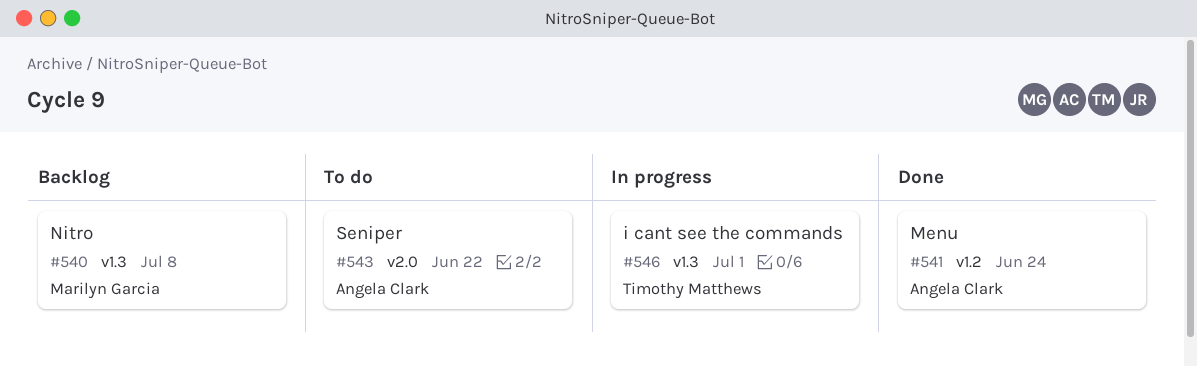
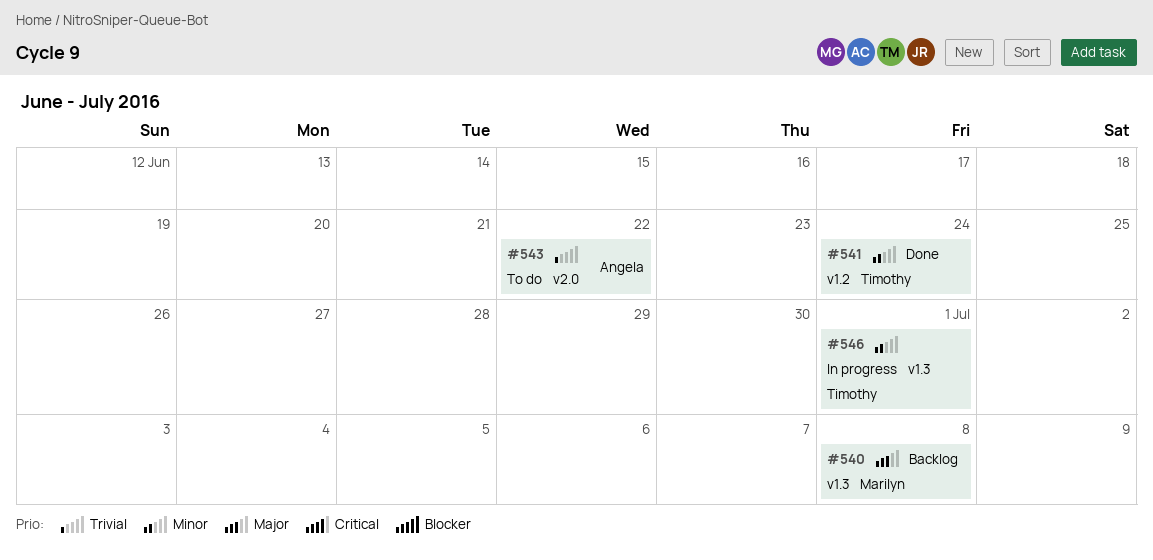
#541, owner: Angela Clark -> Timothy Matthews

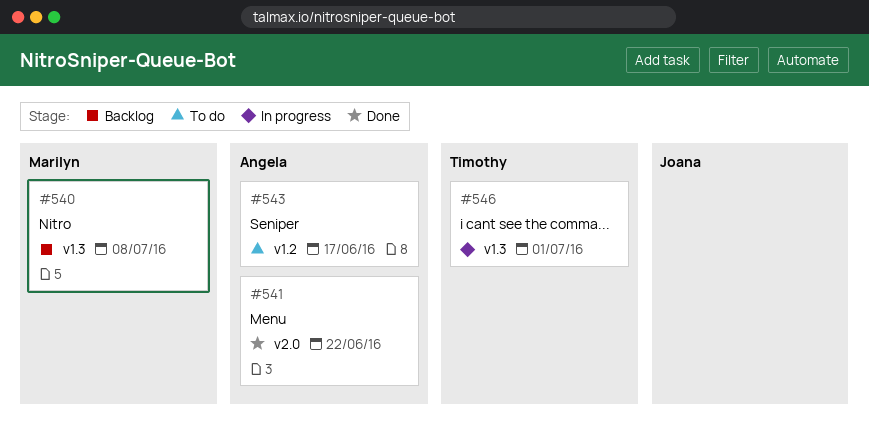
#541, owner: Timothy -> Angela
#541, label: v1.2 -> v2.0
#541, due: Jun 24 -> Jun 22
#543, label: v2.0 -> v1.2
#543, due: Jun 22 -> Jun 17

